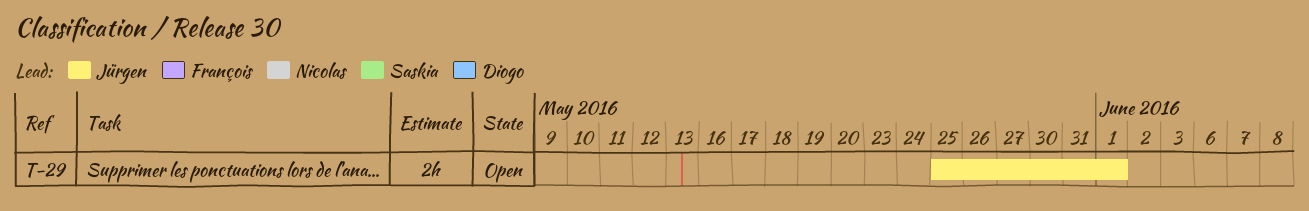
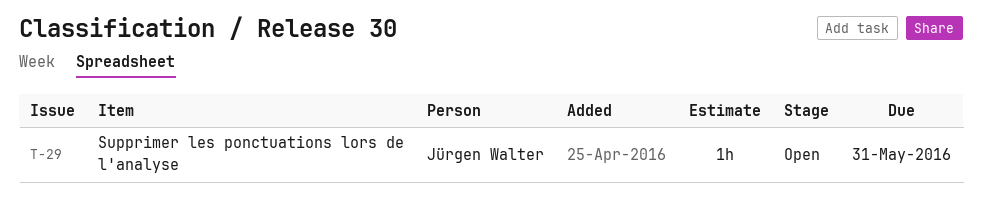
T-29, estimate: 2h -> 1h
T-29, due: Jun 1 -> May 31

